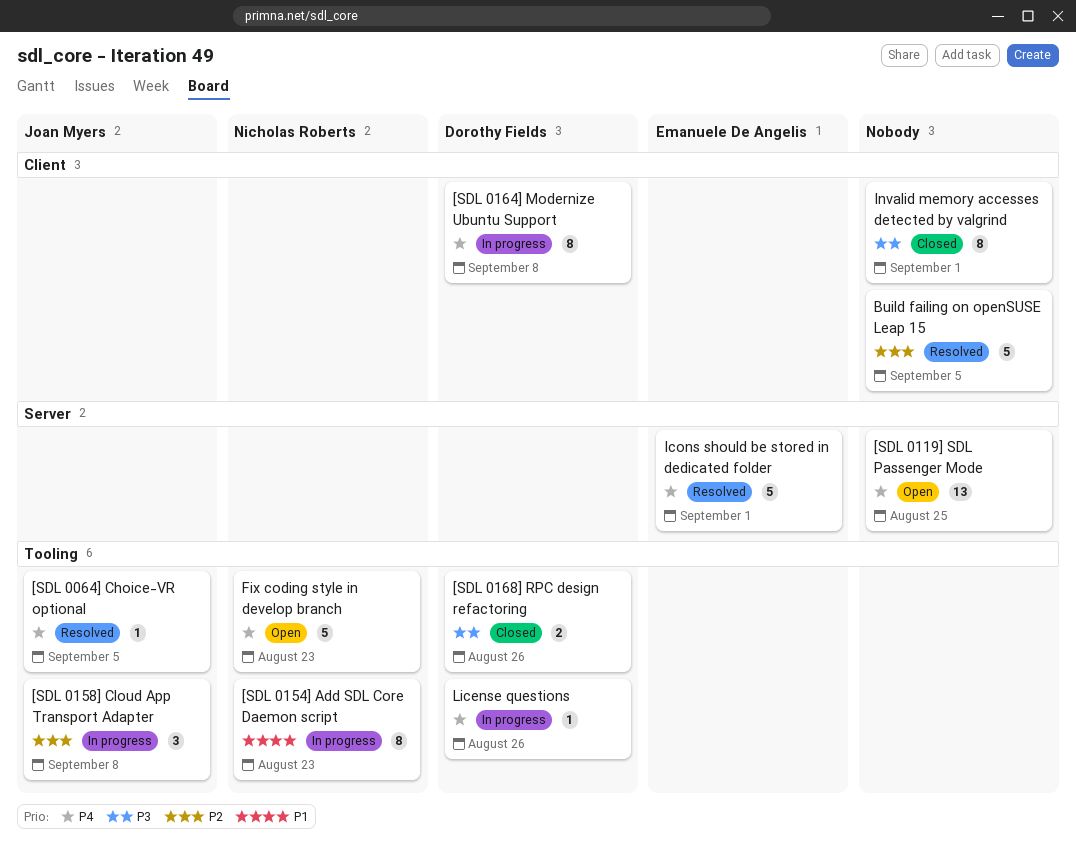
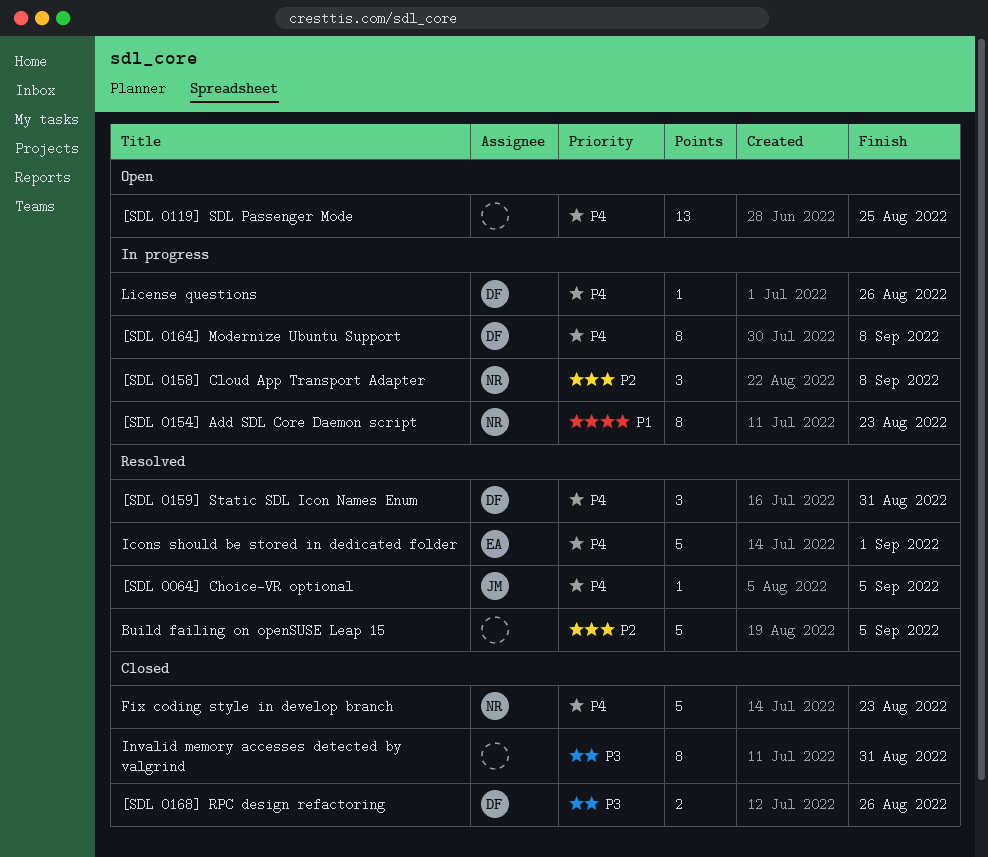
[SDL 0158] Cloud App Transport Adapter, owner: Joan Myers -> Nicholas Roberts
[SDL 0159] Static SDL Icon Names Enum: none -> present
Fix coding style in develop branch, status: Open -> Closed
Invalid memory accesses detected by valgrind, due: Sep 1 -> Aug 31

